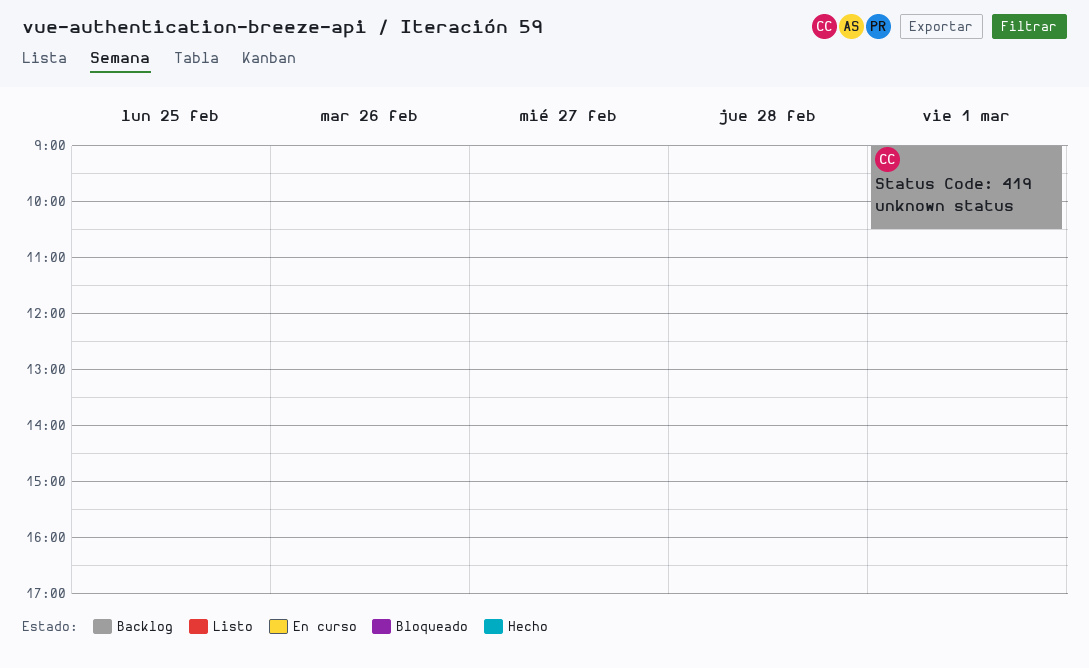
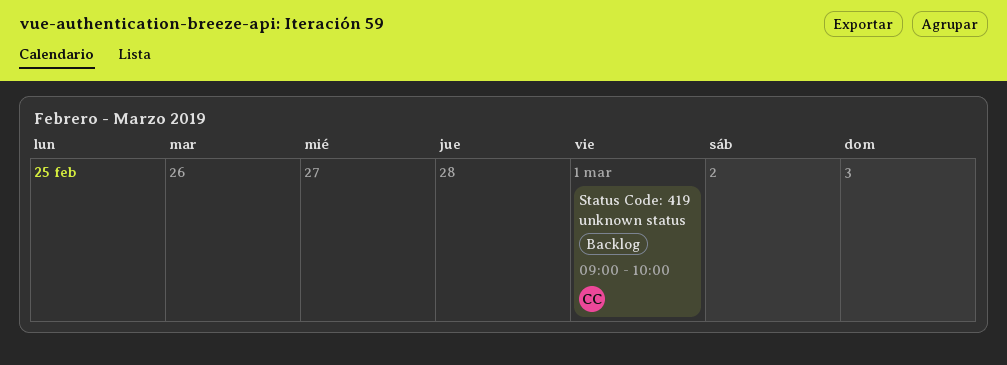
Status Code: 419 unknown status, ends: 10:30 -> 10:00

